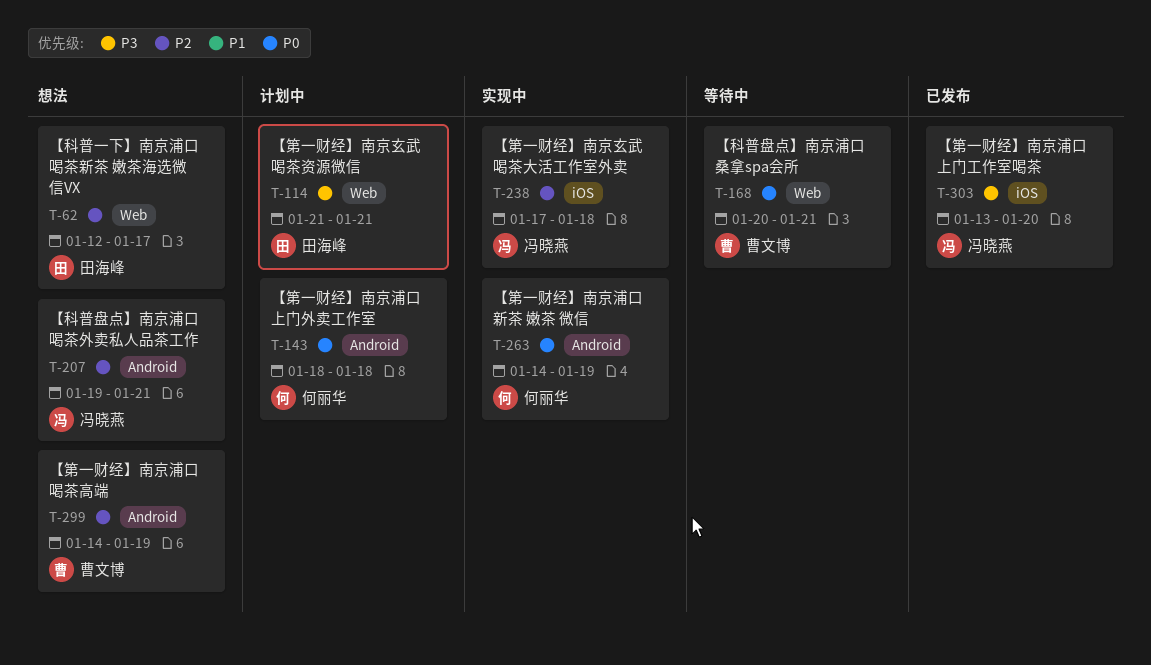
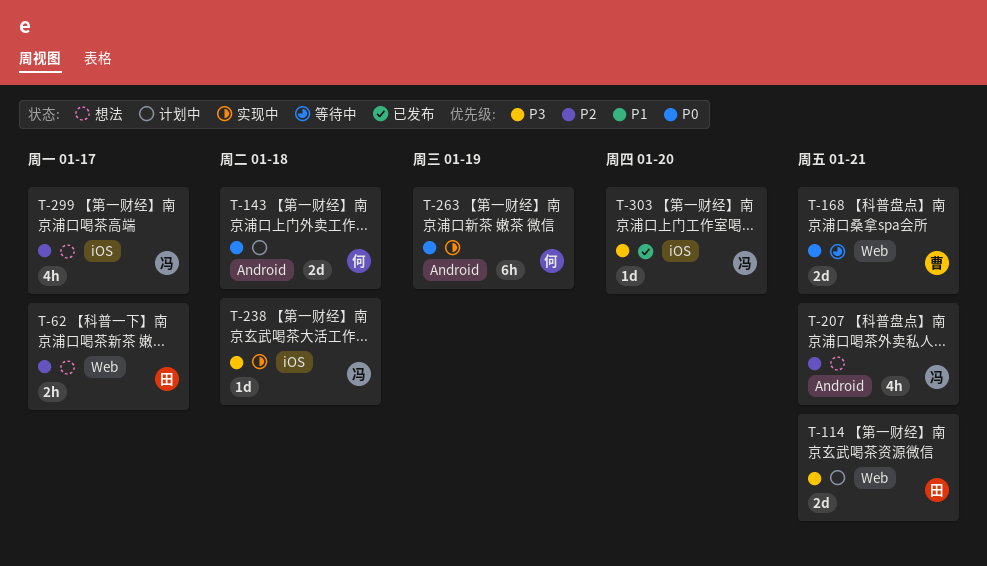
T-238, priority: P2 -> P3
T-299, owner: 曹文博 -> 冯晓燕
T-299, label: Android -> iOS
T-299, due: Jan 19 -> Jan 17

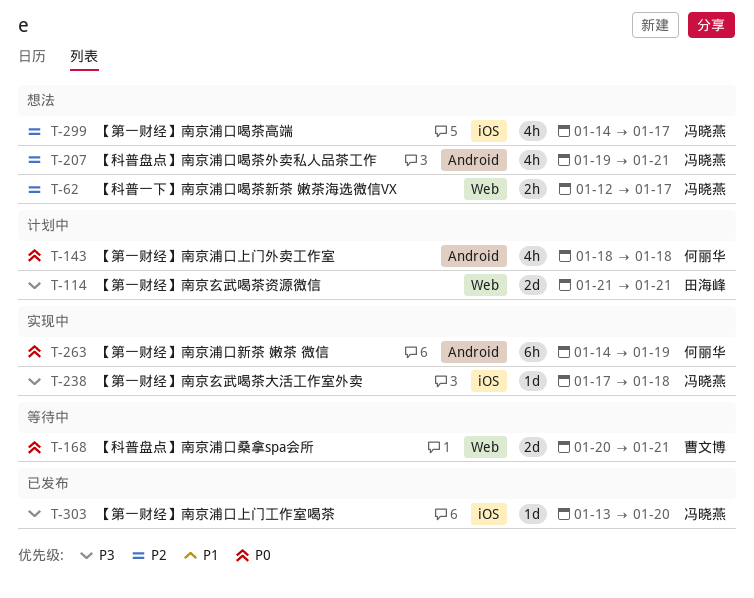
T-62, owner: 田海峰 -> 冯晓燕
T-143, estimate: 2d -> 4h

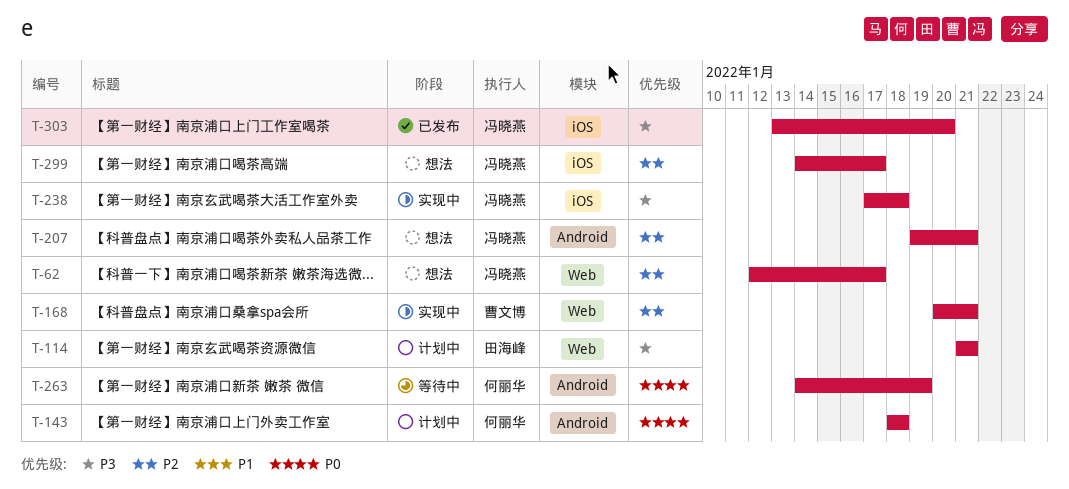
T-168, status: 等待中 -> 实现中
T-168, priority: P0 -> P2
T-263, status: 实现中 -> 等待中

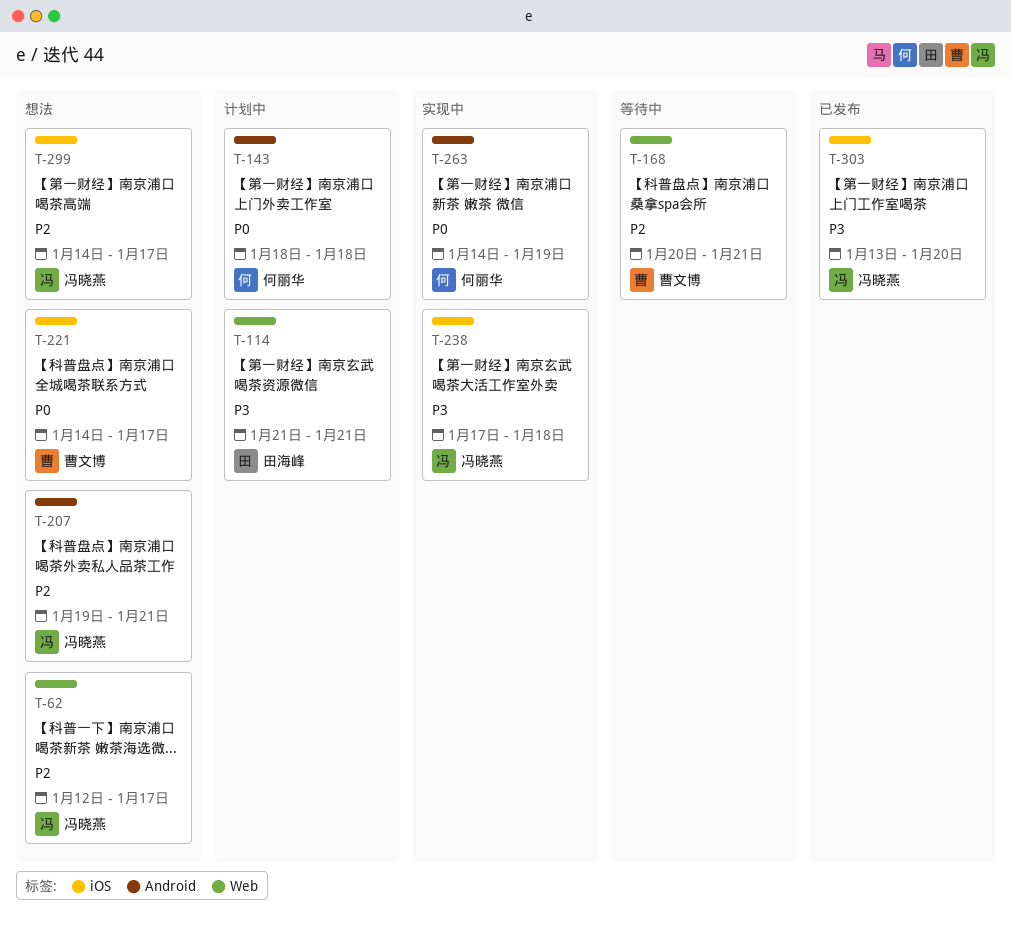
T-168, status: 实现中 -> 等待中
T-221: none -> present
T-263, status: 等待中 -> 实现中

